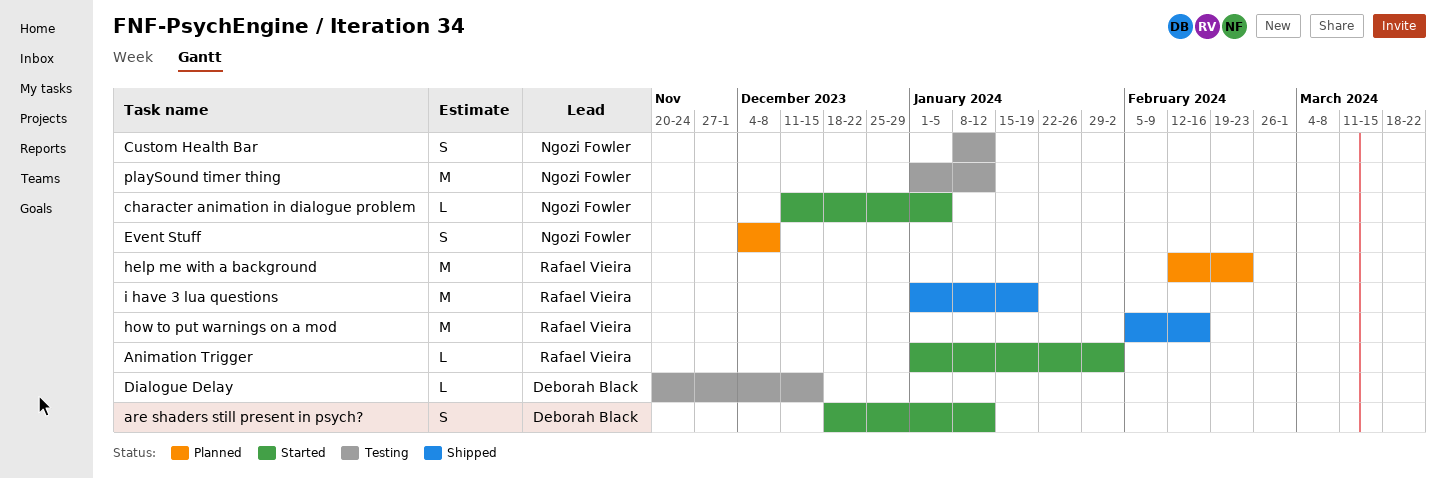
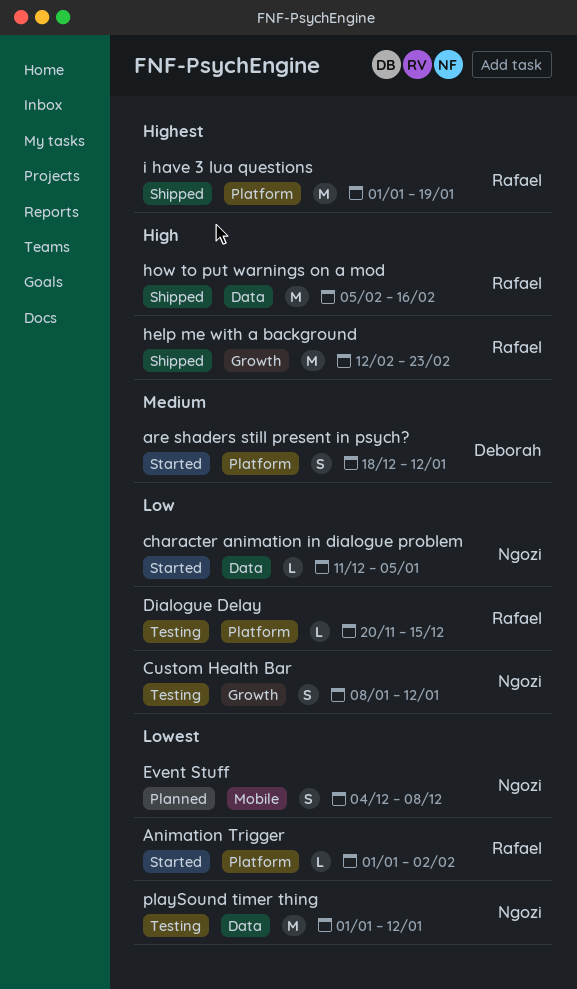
Dialogue Delay, owner: Deborah Black -> Rafael Vieira
help me with a background, status: Planned -> Shipped

